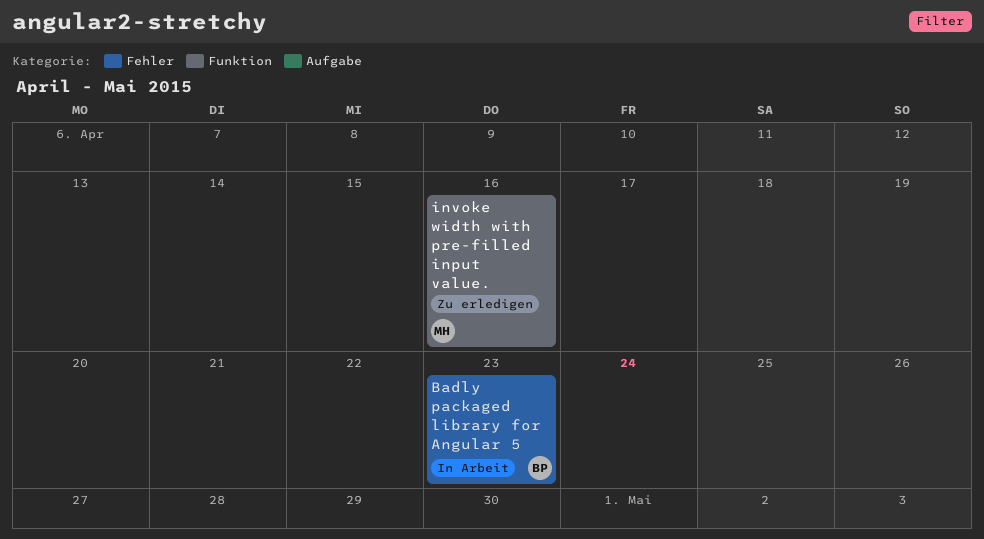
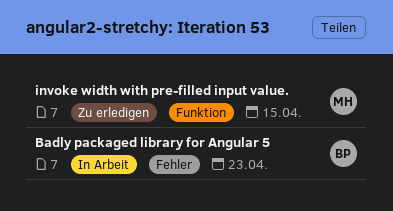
invoke width with pre-filled input value., due: Apr 16 -> Apr 15

